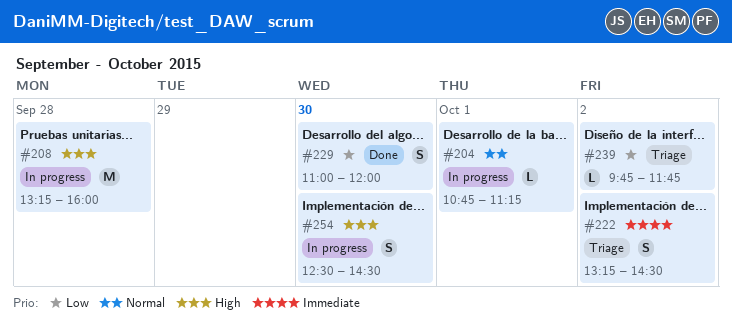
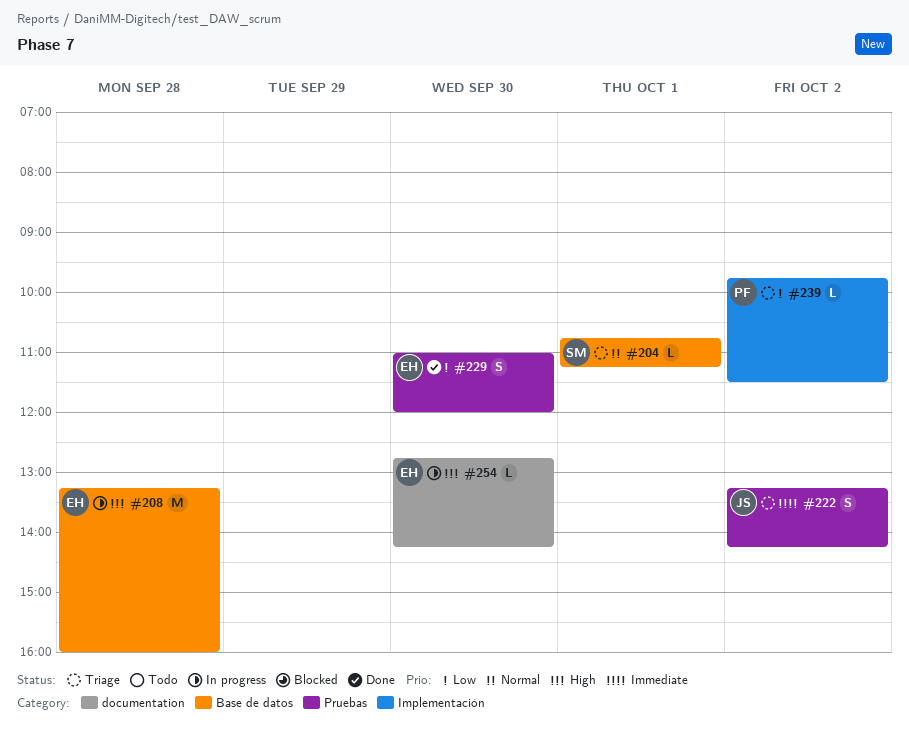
#204, status: In progress -> Triage
#222, ends: 14:30 -> 14:15
#239, ends: 11:45 -> 11:30
#254, estimate: S -> L
#254, begins: 12:30 -> 12:45
#254, ends: 14:30 -> 14:15

